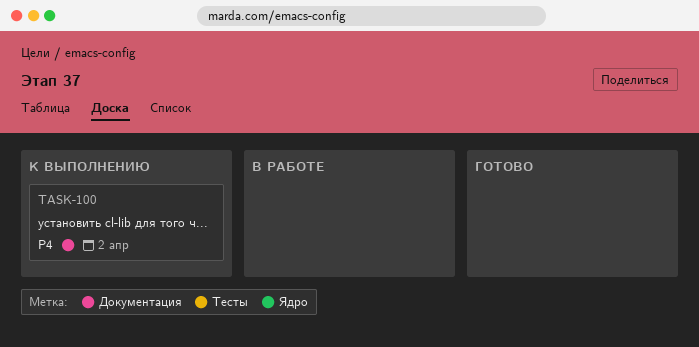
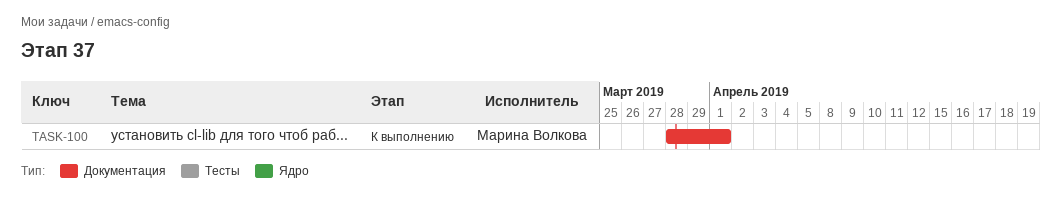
TASK-100, due: Apr 2 -> Apr 1

